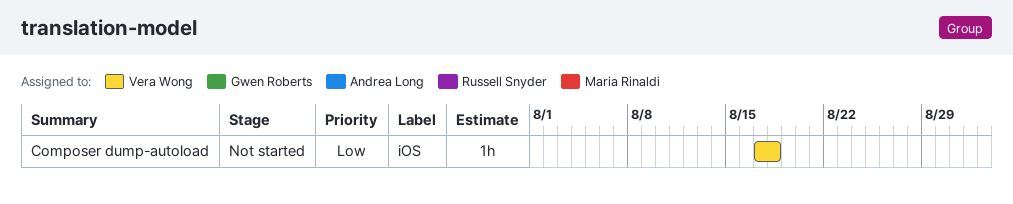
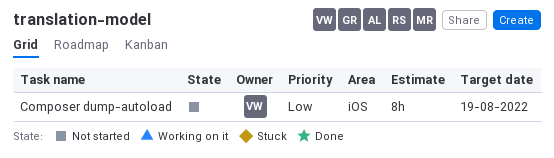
Composer dump-autoload, estimate: 1h -> 8h
Composer dump-autoload, due: Aug 18 -> Aug 19

